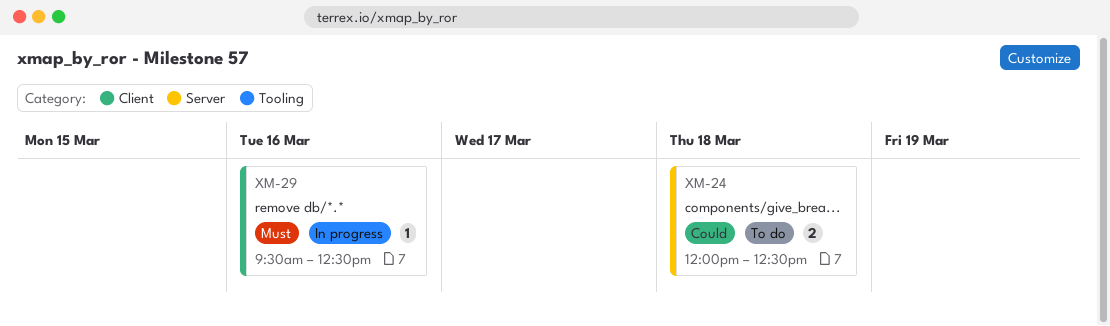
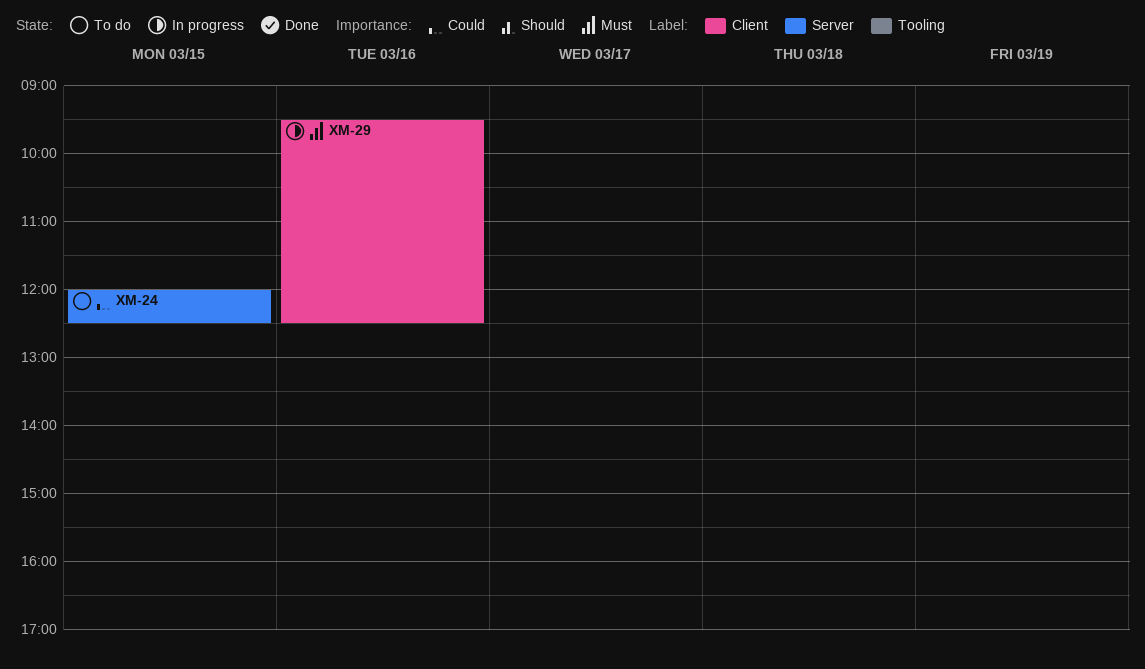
XM-24, day: Mar 18 -> Mar 15

